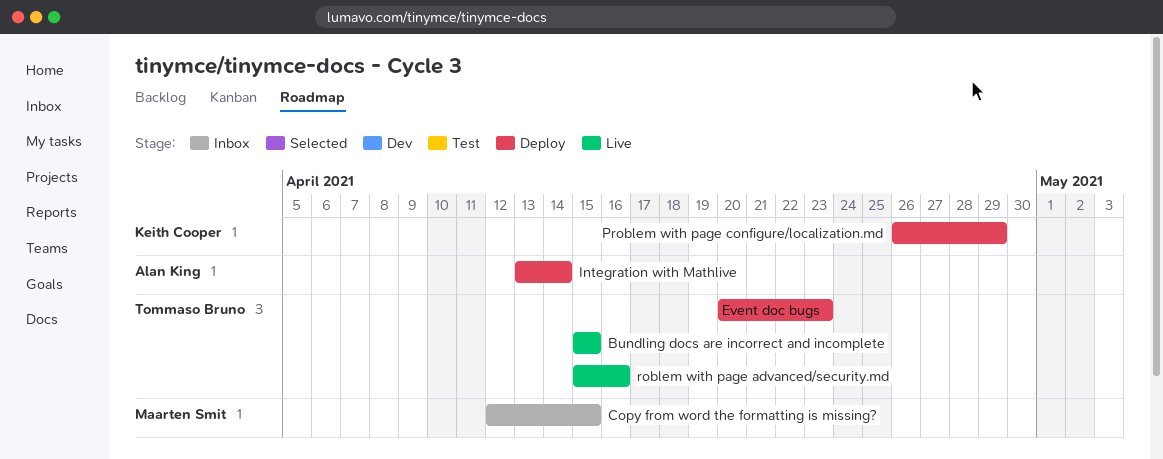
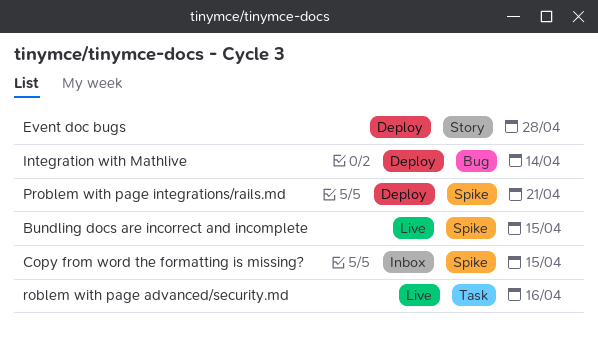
Event doc bugs, due: Apr 23 -> Apr 28
Problem with page configure/localization.md: present -> none
Problem with page integrations/rails.md: none -> present

